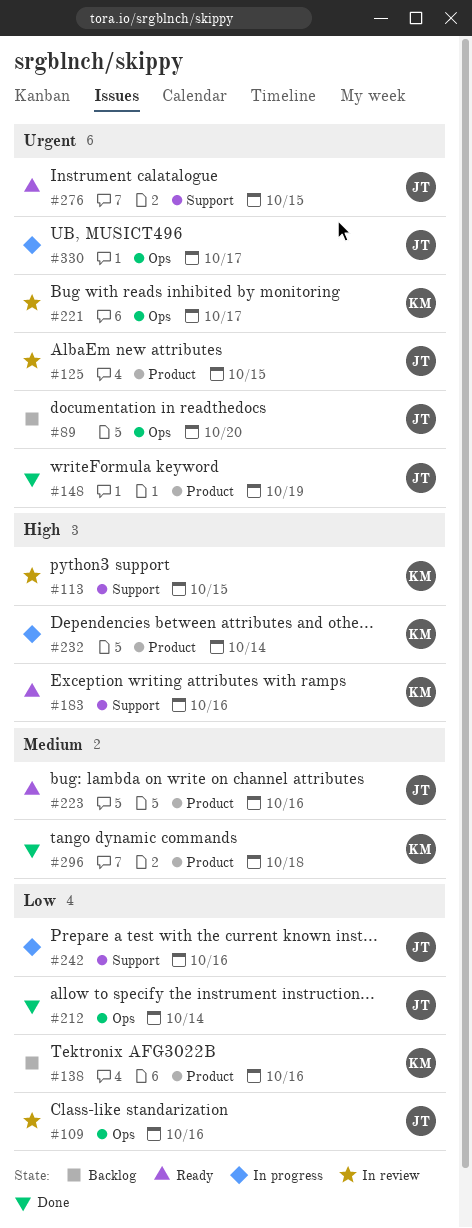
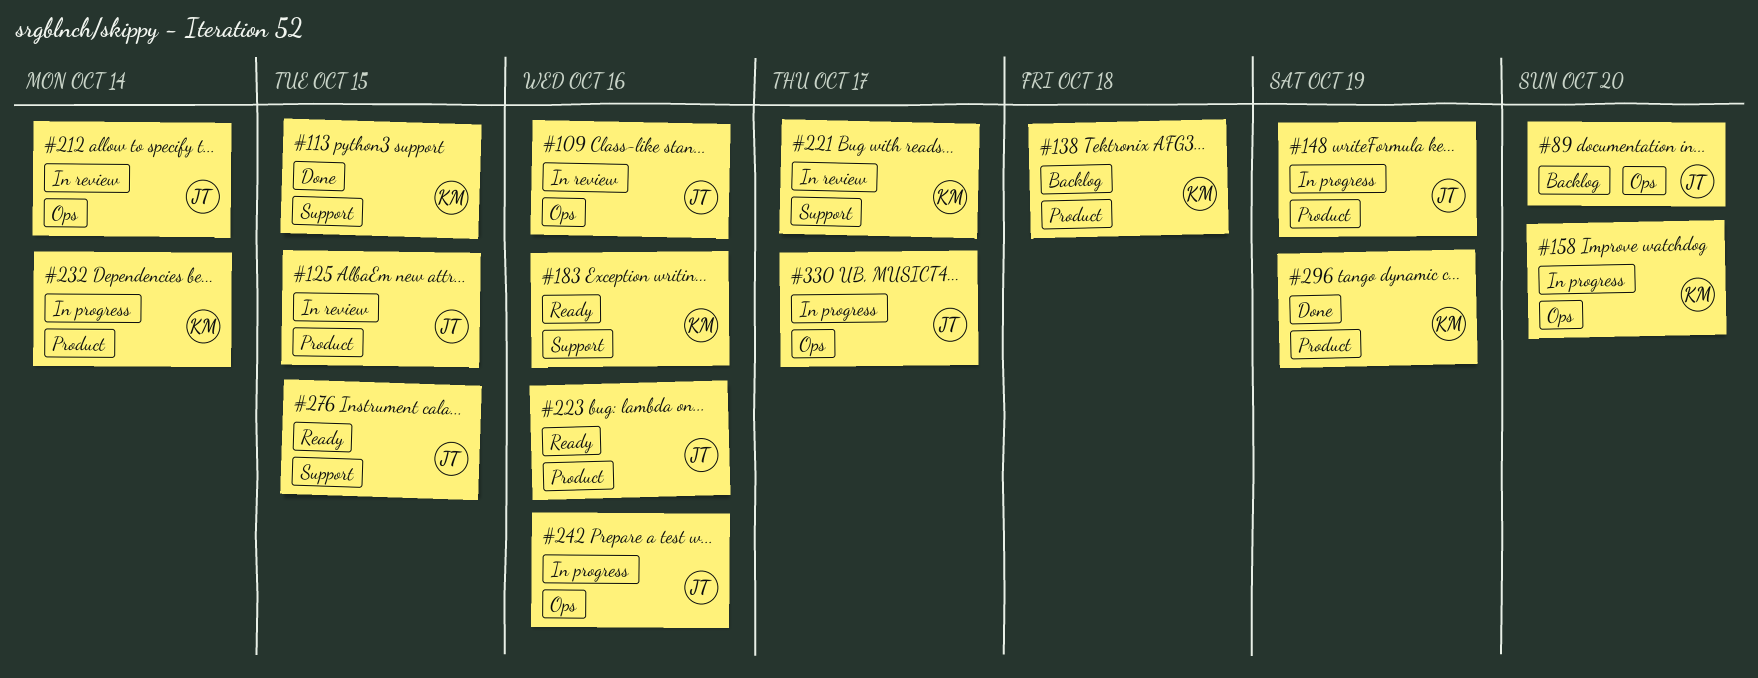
#113, status: In review -> Done
#138, due: Oct 16 -> Oct 18
#148, status: Done -> In progress
#158: none -> present
#212, status: Done -> In review
#221, label: Ops -> Support
#242, label: Support -> Ops
#296, due: Oct 18 -> Oct 19

